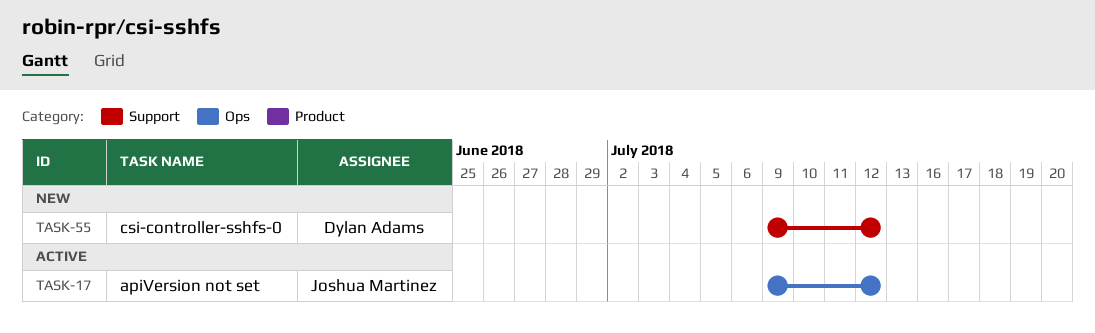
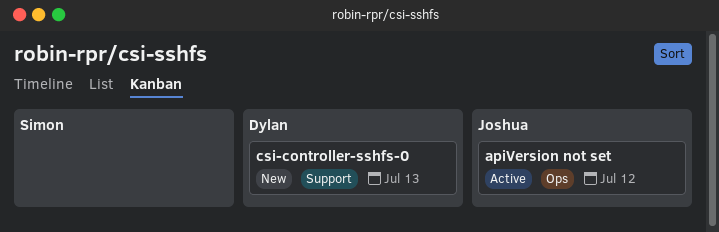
csi-controller-sshfs-0, due: Jul 12 -> Jul 13

